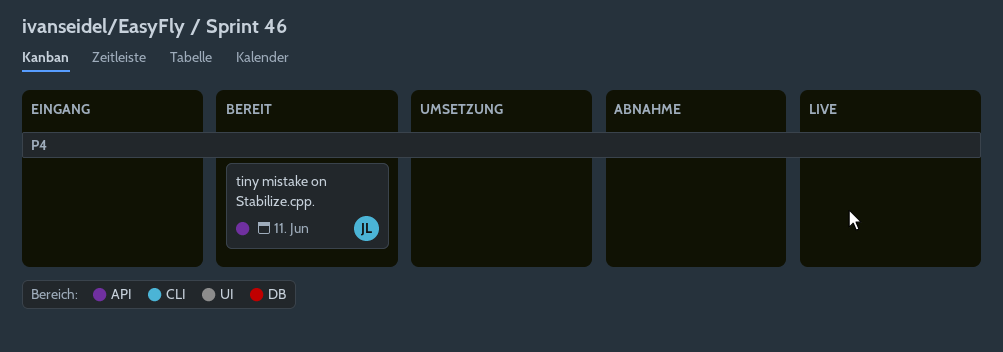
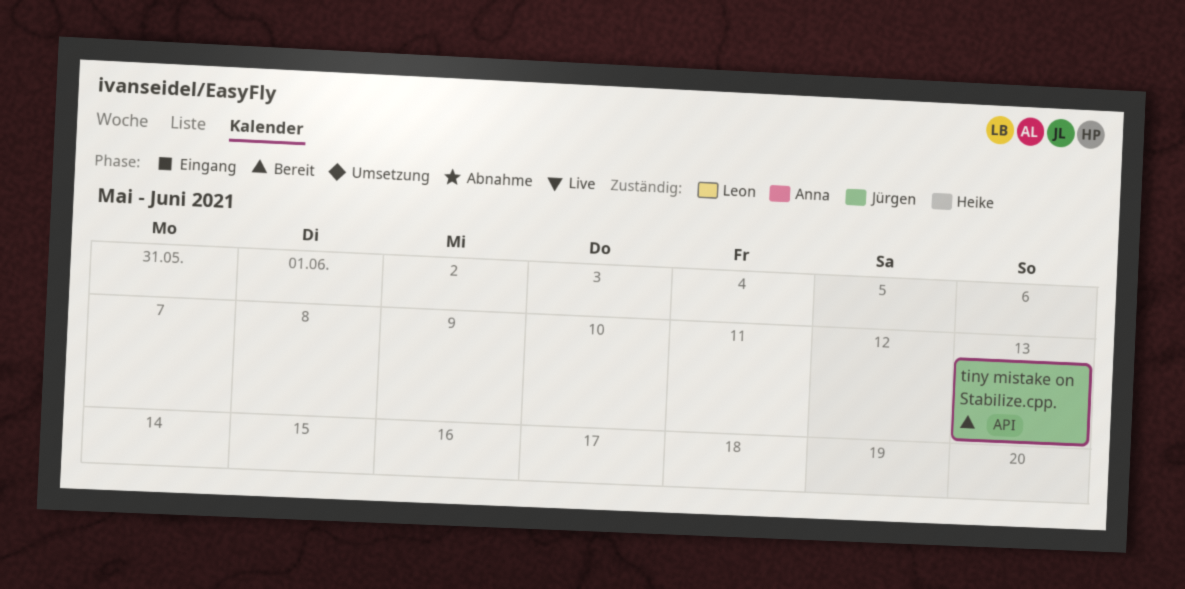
tiny mistake on Stabilize.cpp., due: Jun 11 -> Jun 13

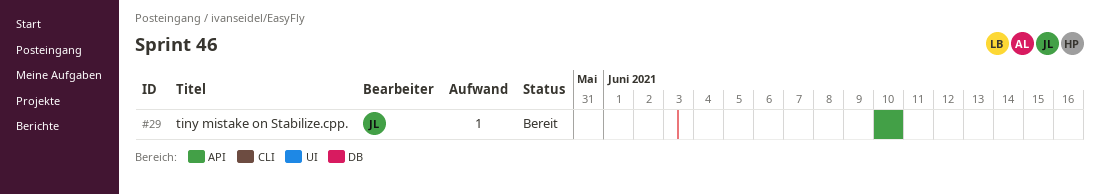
tiny mistake on Stabilize.cpp., due: Jun 13 -> Jun 10

